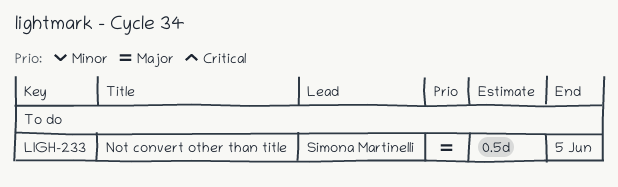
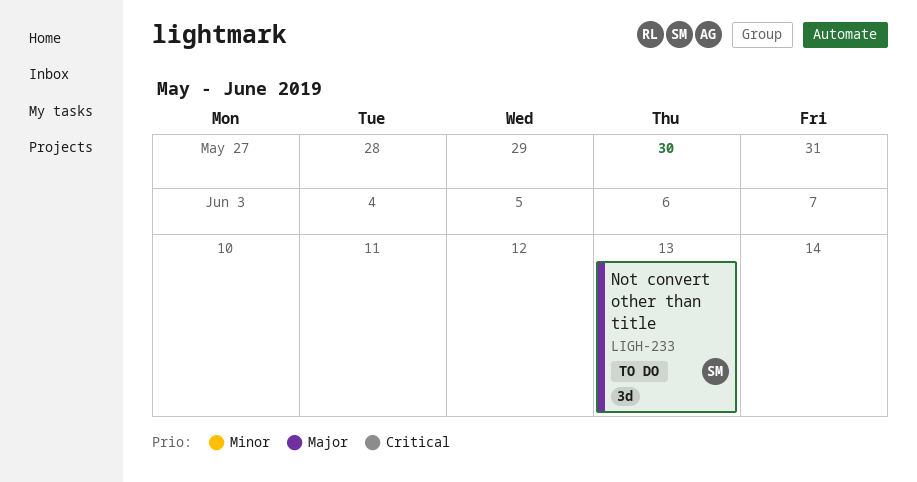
LIGH-233, estimate: 0.5d -> 3d
LIGH-233, due: Jun 5 -> Jun 13

